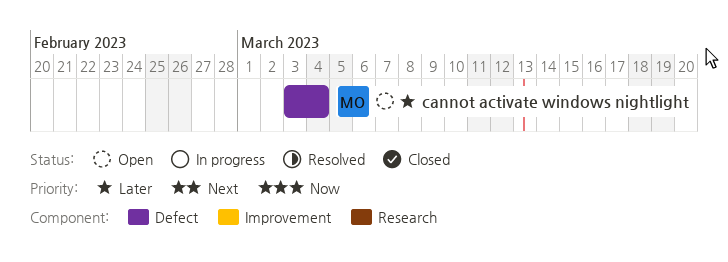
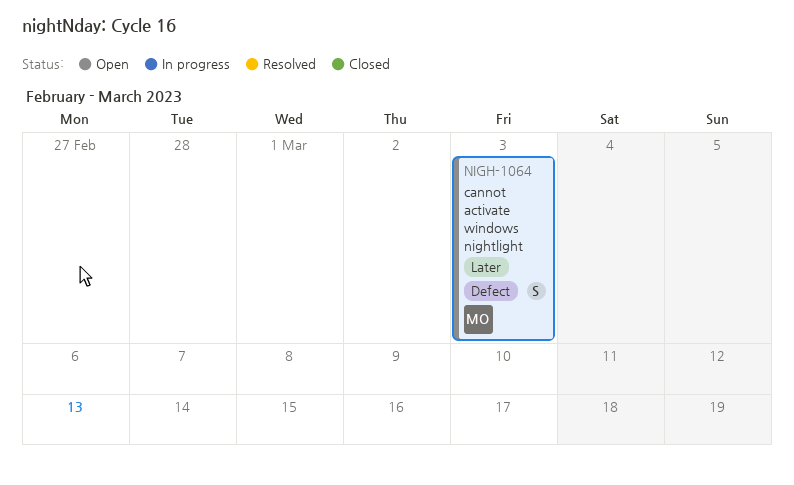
cannot activate windows nightlight, due: Mar 4 -> Mar 3

